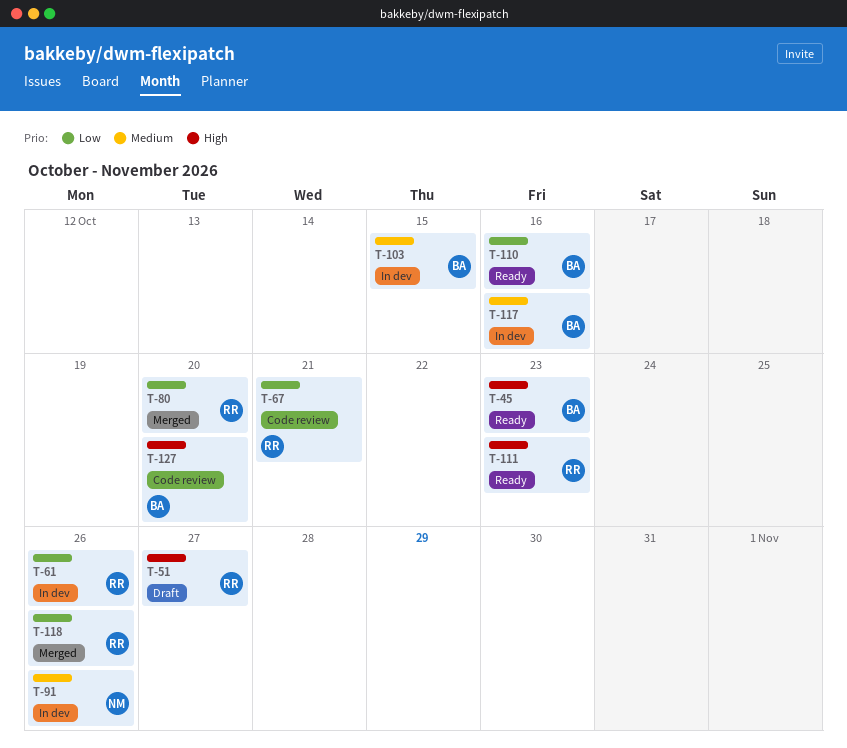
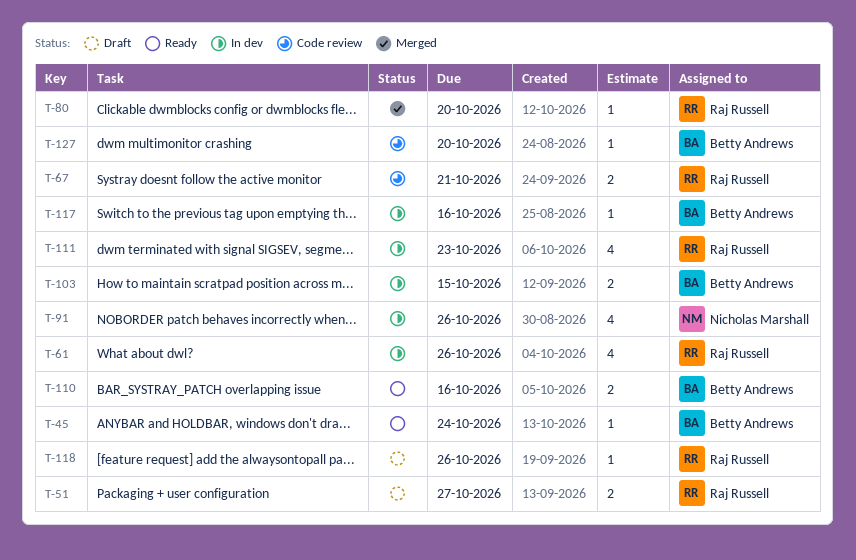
T-45, due: Oct 23 -> Oct 24
T-111, status: Ready -> In dev
T-118, status: Merged -> Draft

